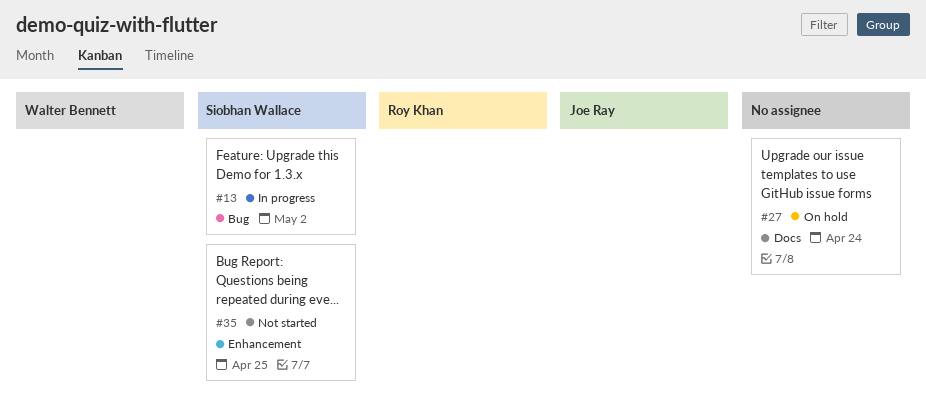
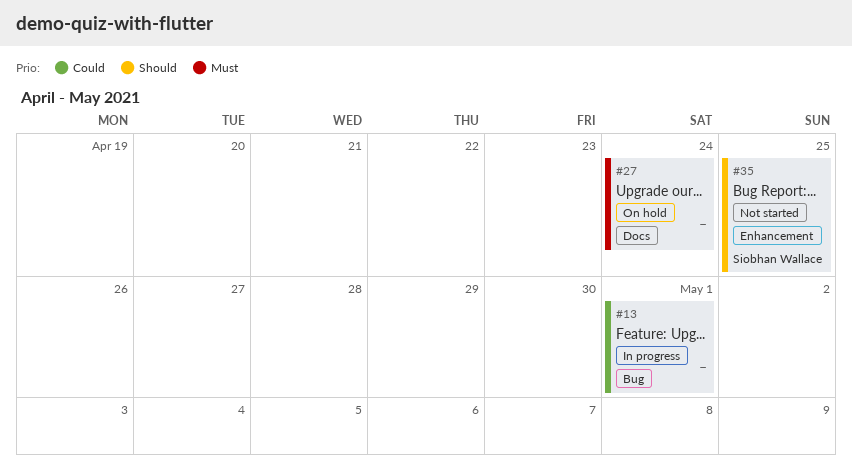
#13, owner: Siobhan Wallace -> none
#13, due: May 2 -> May 1

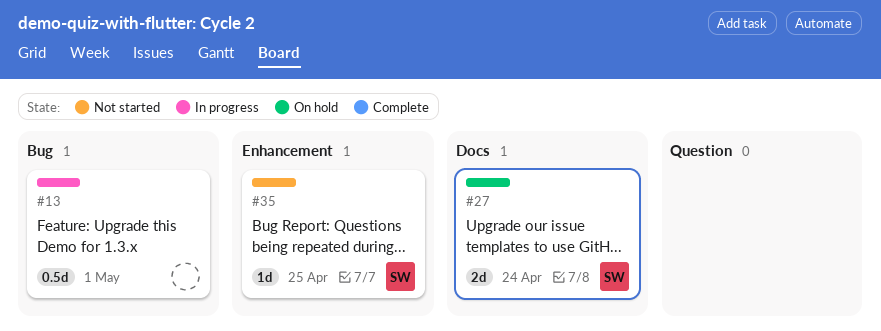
#27, owner: none -> Siobhan Wallace

